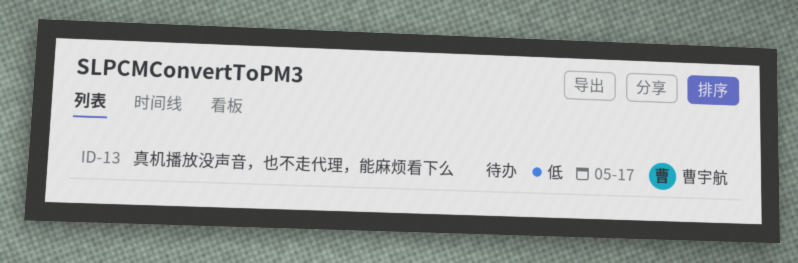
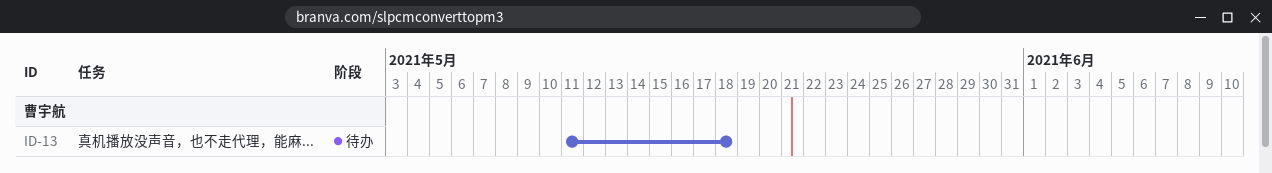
ID-13, due: May 17 -> May 18

